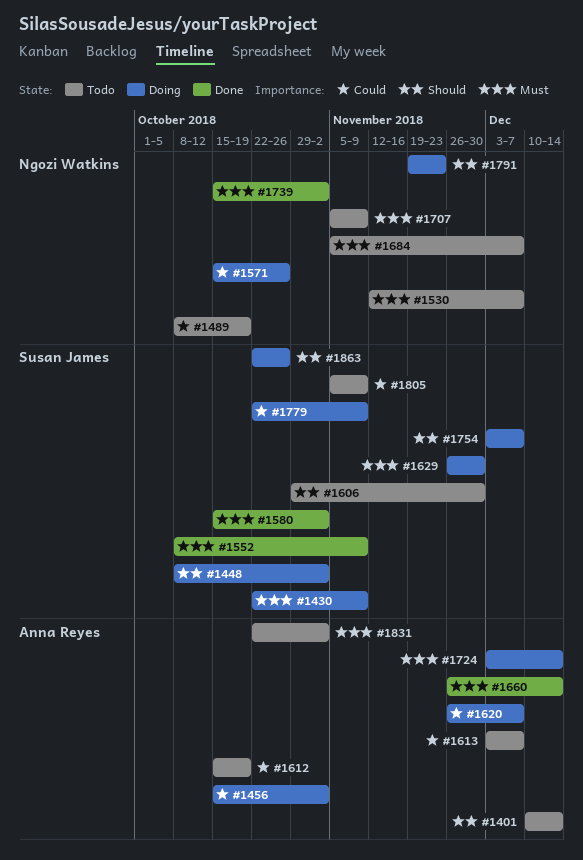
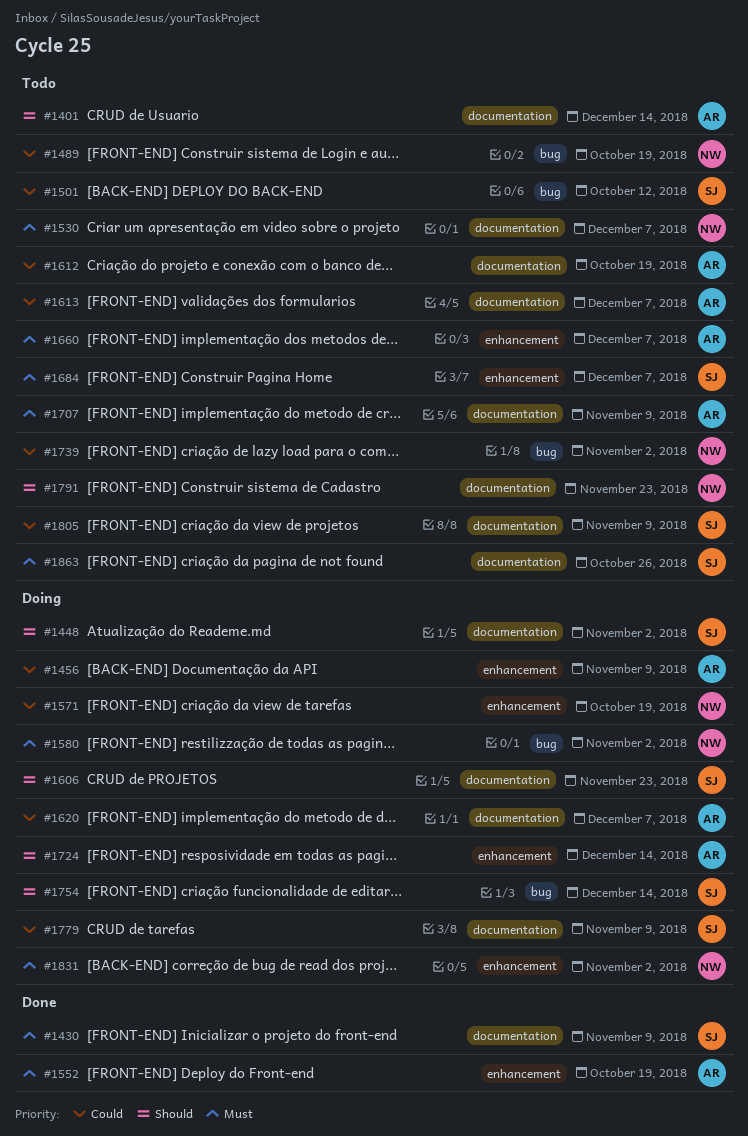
#1430, status: Doing -> Done
#1456, due: Nov 2 -> Nov 9
#1501: none -> present
#1552, owner: Susan James -> Anna Reyes
#1552, due: Nov 9 -> Oct 19
#1571, due: Oct 26 -> Oct 19
#1580, status: Done -> Doing
#1580, owner: Susan James -> Ngozi Watkins
#1606, status: Todo -> Doing
#1606, due: Nov 30 -> Nov 23
#1629: present -> none
#1660, status: Done -> Todo
#1660, due: Dec 14 -> Dec 7
#1684, owner: Ngozi Watkins -> Susan James
#1707, owner: Ngozi Watkins -> Anna Reyes
#1724, priority: Must -> Should
#1739, status: Done -> Todo
#1739, priority: Must -> Could
#1754, due: Dec 7 -> Dec 14
#1791, status: Doing -> Todo
#1831, status: Todo -> Doing
#1831, owner: Anna Reyes -> Ngozi Watkins
#1863, status: Doing -> Todo
#1863, priority: Should -> Must

